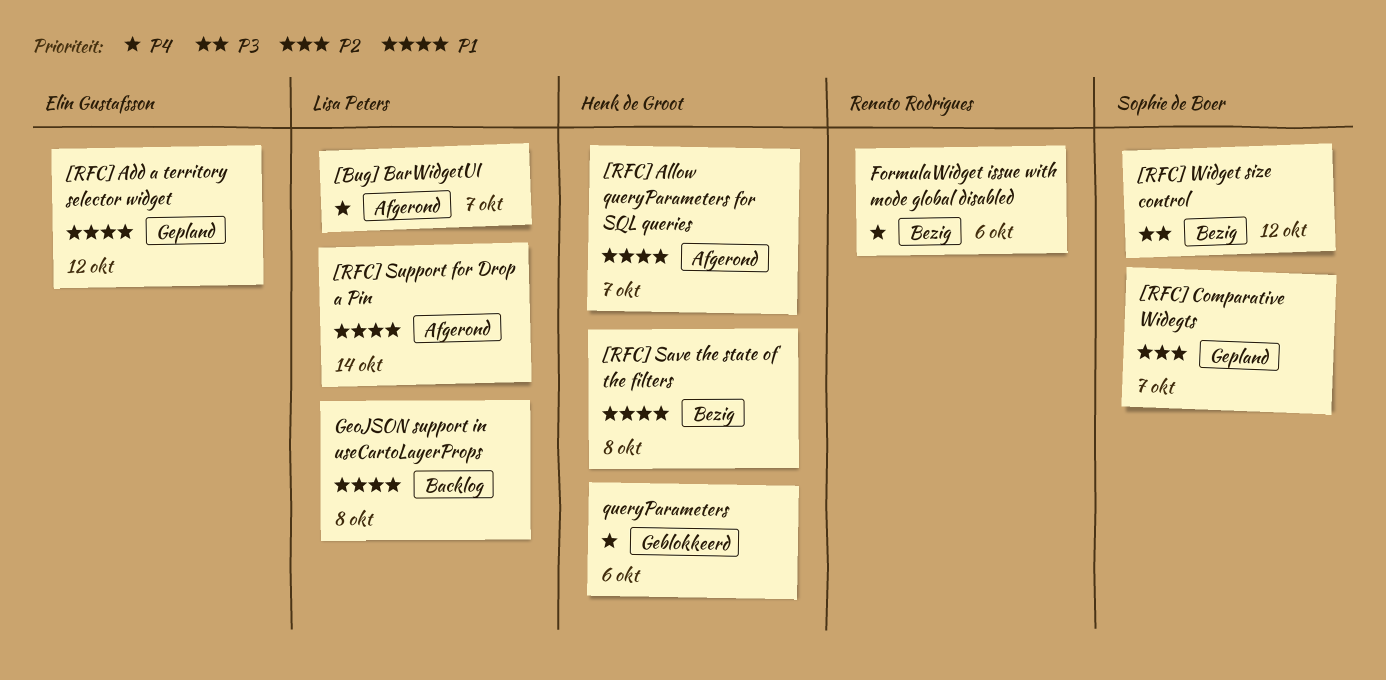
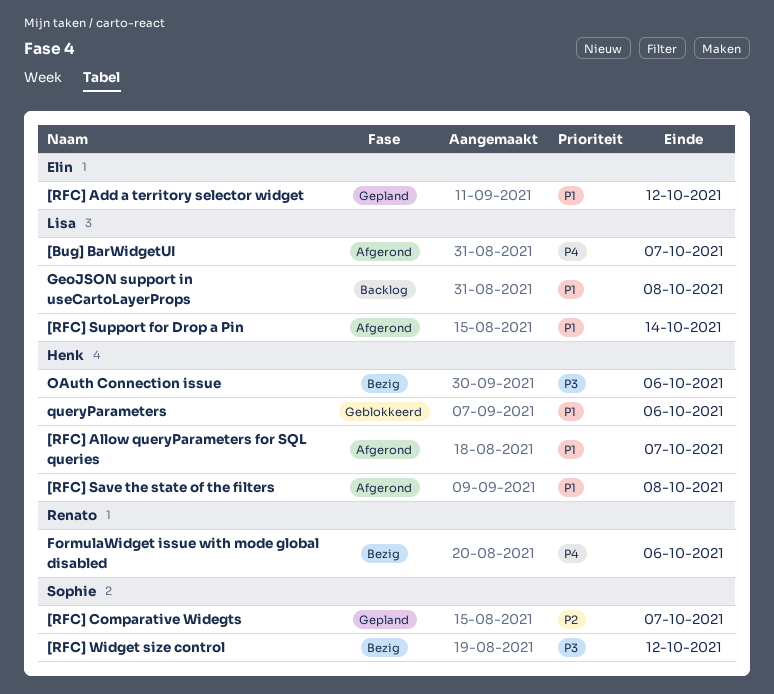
[RFC] Save the state of the filters, status: Bezig -> Afgerond
OAuth Connection issue: none -> present
queryParameters, priority: P4 -> P1

